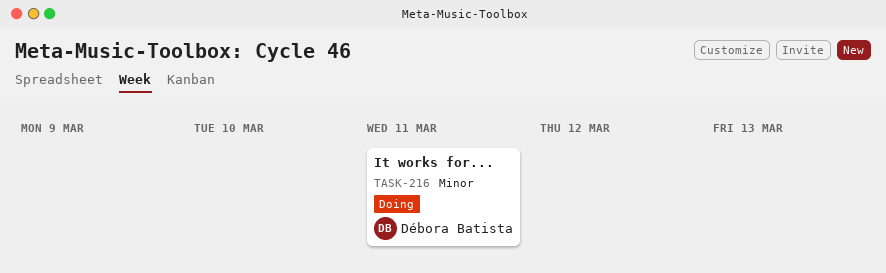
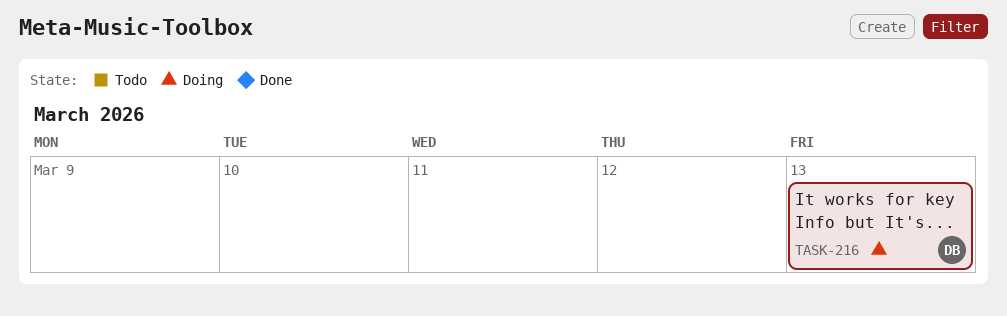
TASK-216, due: Mar 11 -> Mar 13

